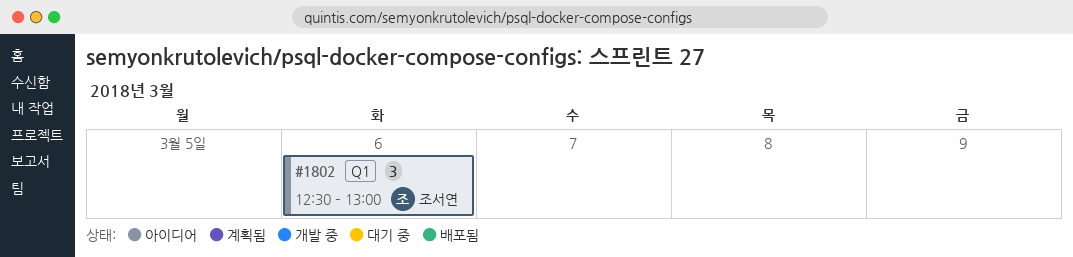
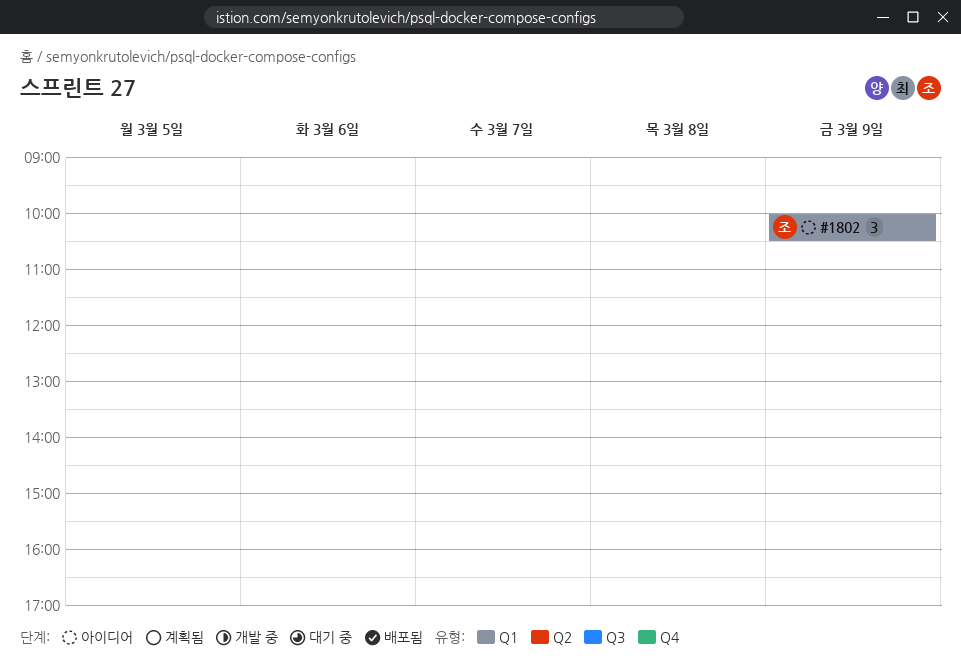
#1802, day: Mar 6 -> Mar 9
#1802, begins: 12:30 -> 10:00
#1802, ends: 13:00 -> 10:30

